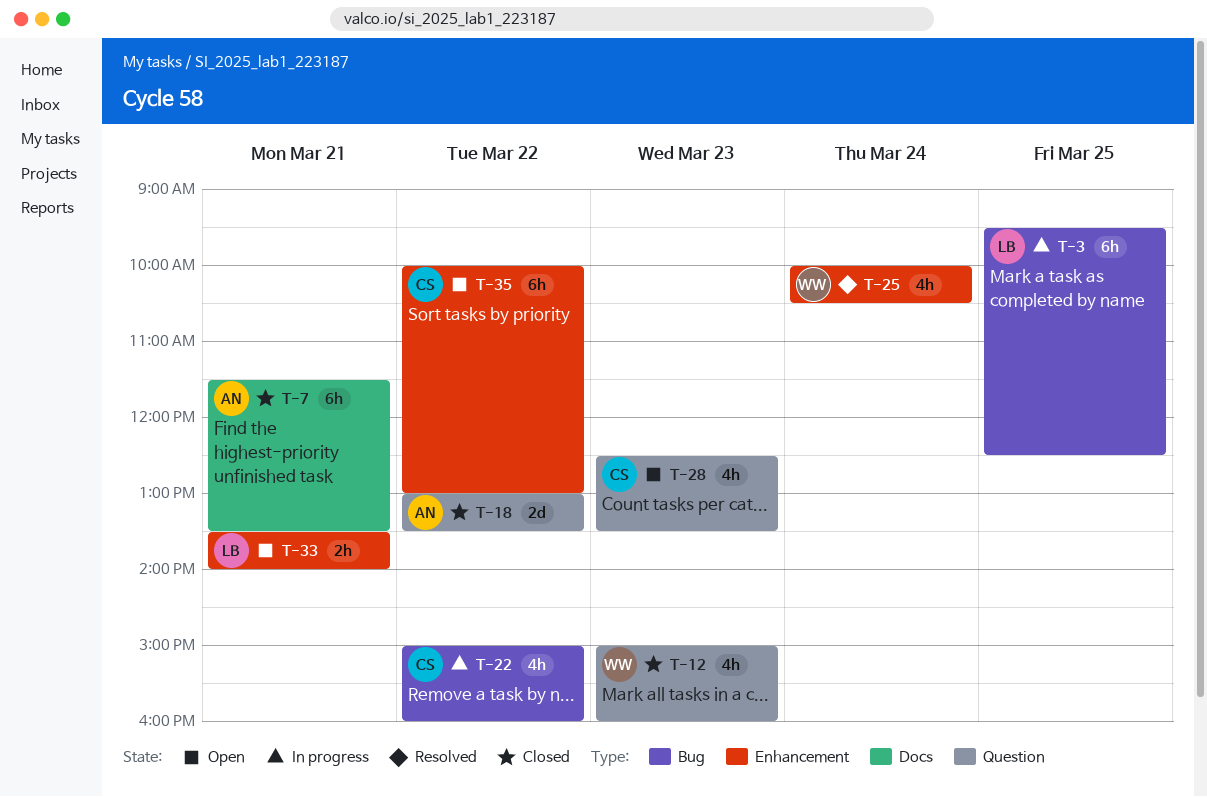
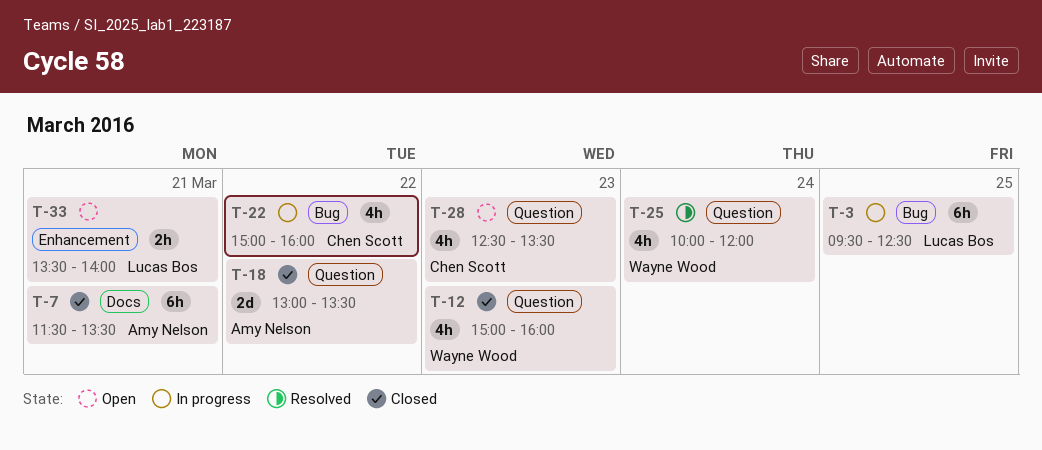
T-25, label: Enhancement -> Question
T-25, ends: 10:30 -> 12:00
T-35: present -> none

